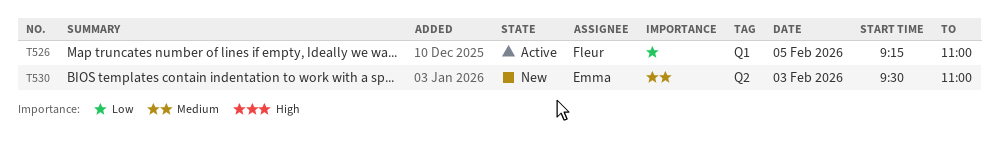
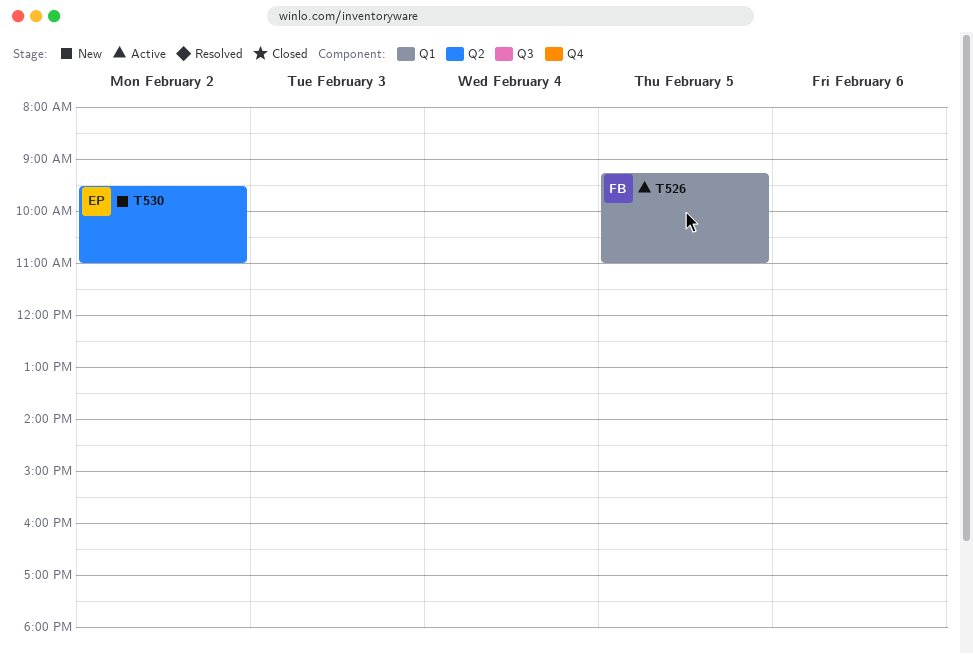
T530, day: Feb 3 -> Feb 2

